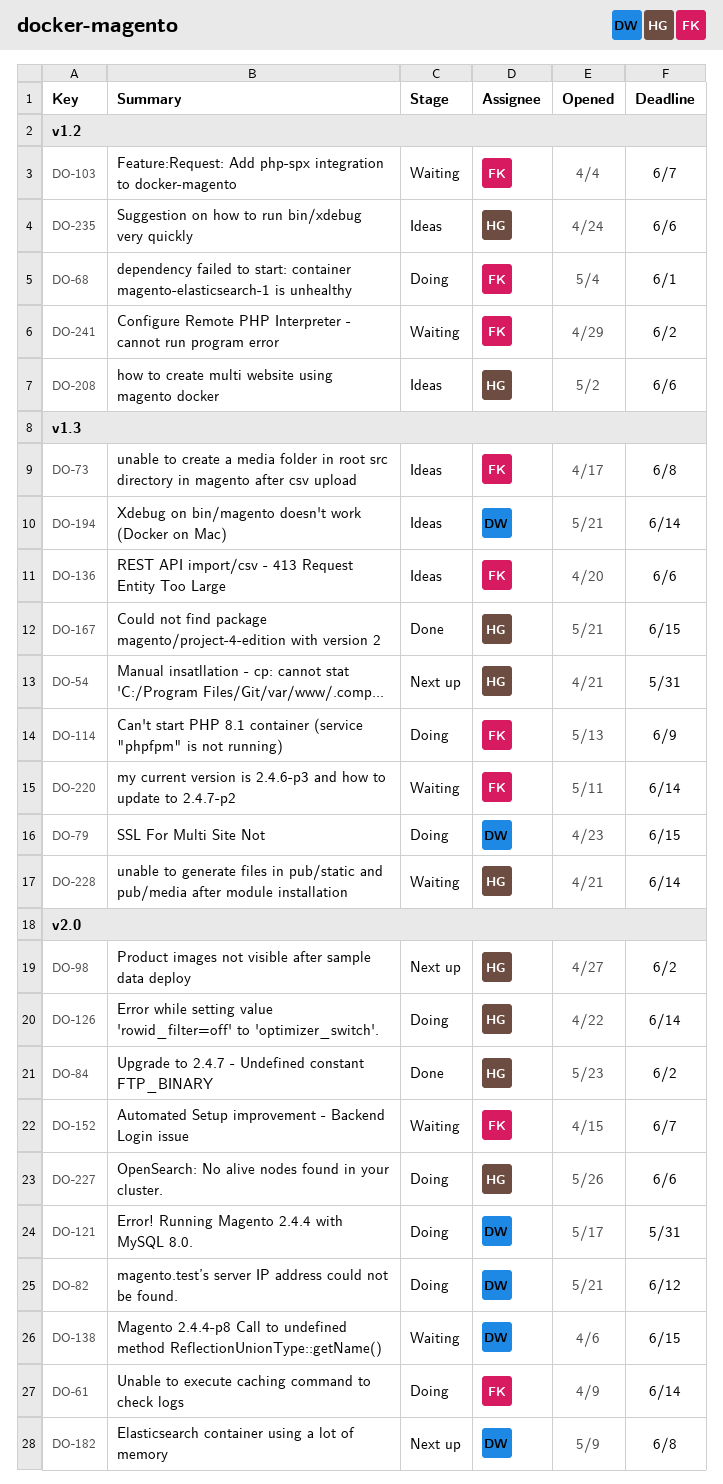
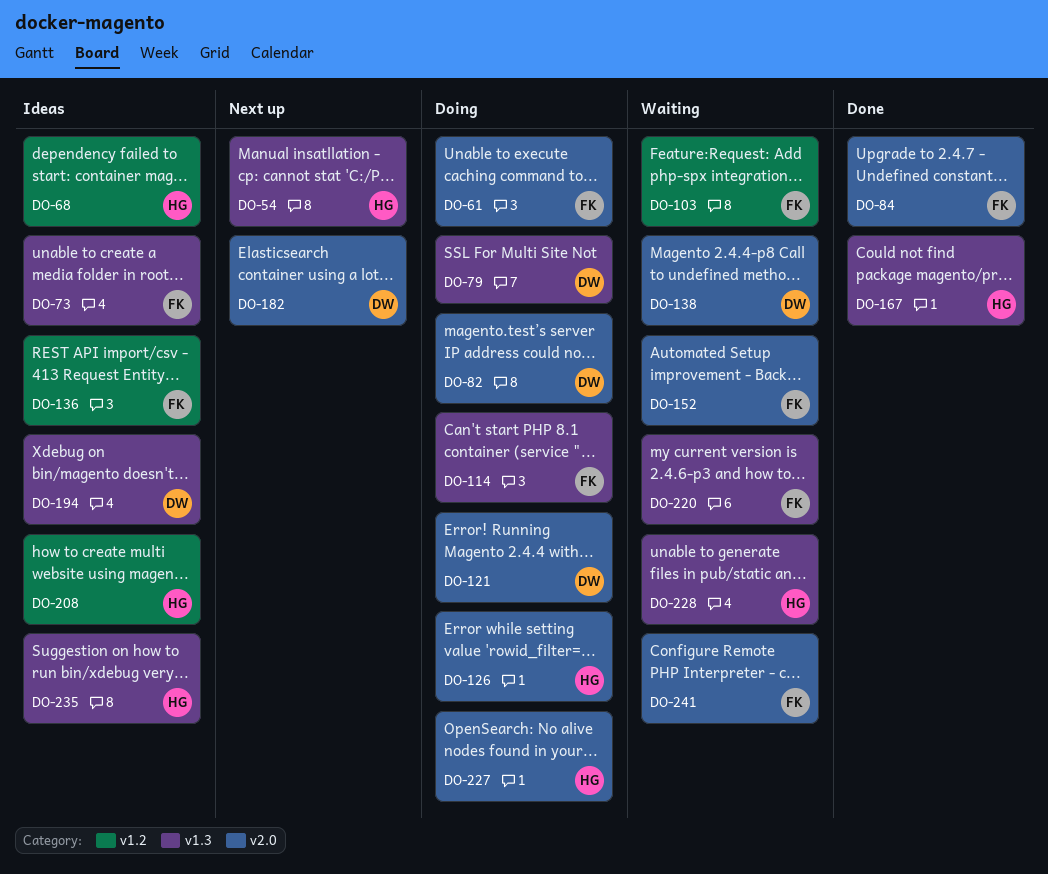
DO-68, status: Doing -> Ideas
DO-68, owner: FK -> HG
DO-84, owner: HG -> FK
DO-98: present -> none
DO-136, label: v1.3 -> v1.2
DO-235, label: v1.2 -> v1.3
DO-241, label: v1.2 -> v2.0

